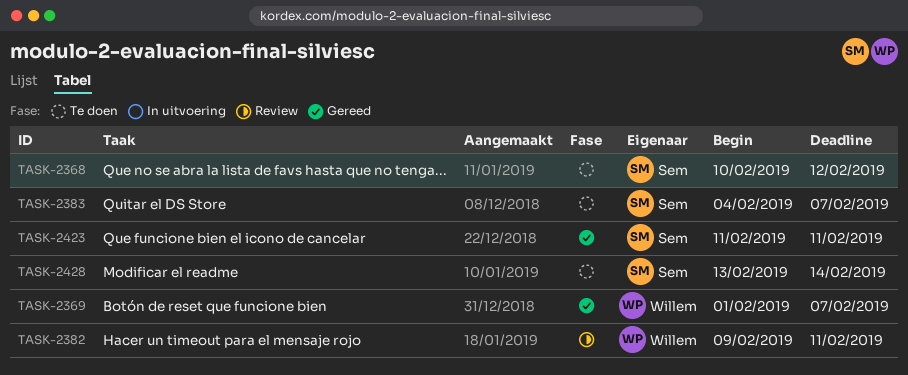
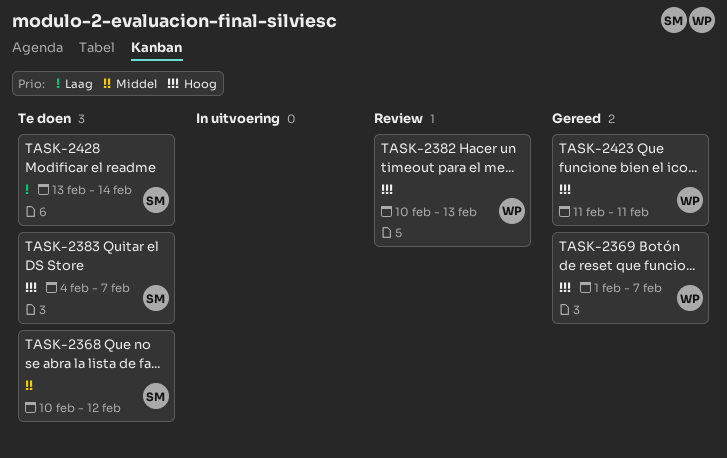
TASK-2382, start: Feb 9 -> Feb 10
TASK-2382, due: Feb 11 -> Feb 13
TASK-2423, owner: Sem -> Willem

